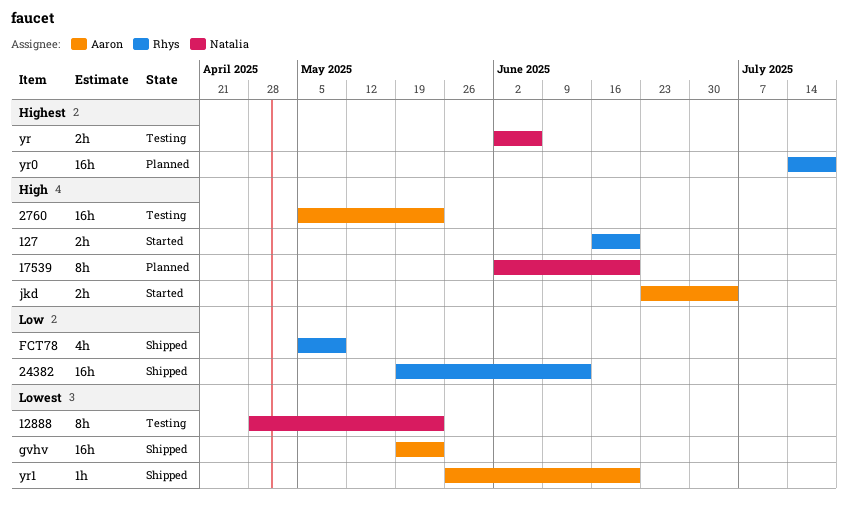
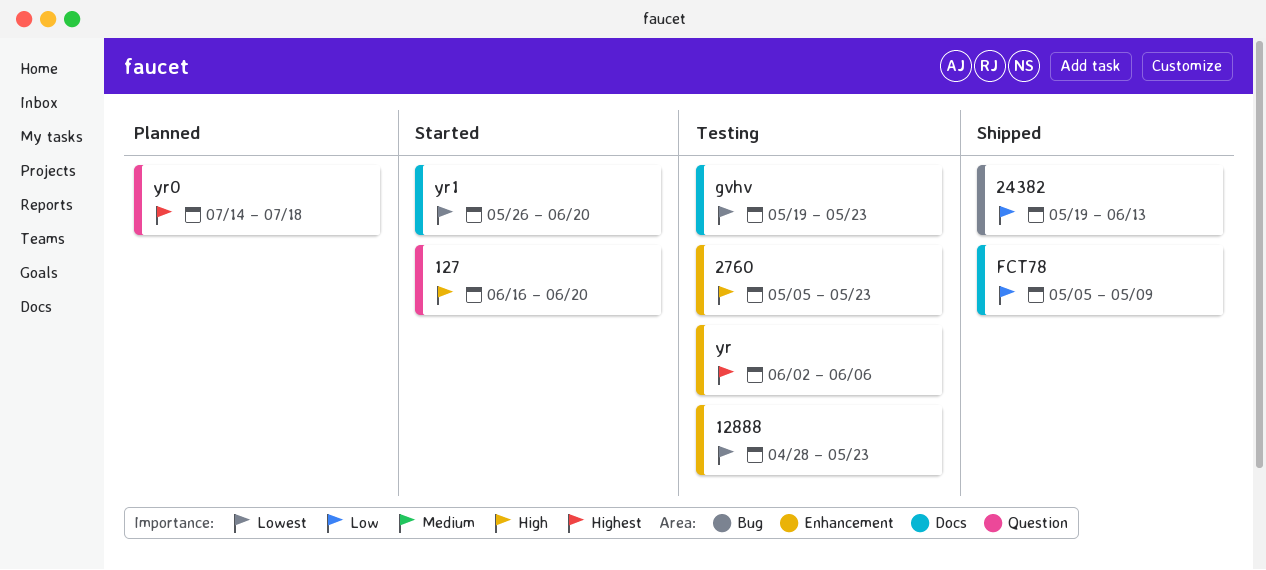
17539: present -> none
gvhv, status: Shipped -> Testing
jkd: present -> none
yr1, status: Shipped -> Started

